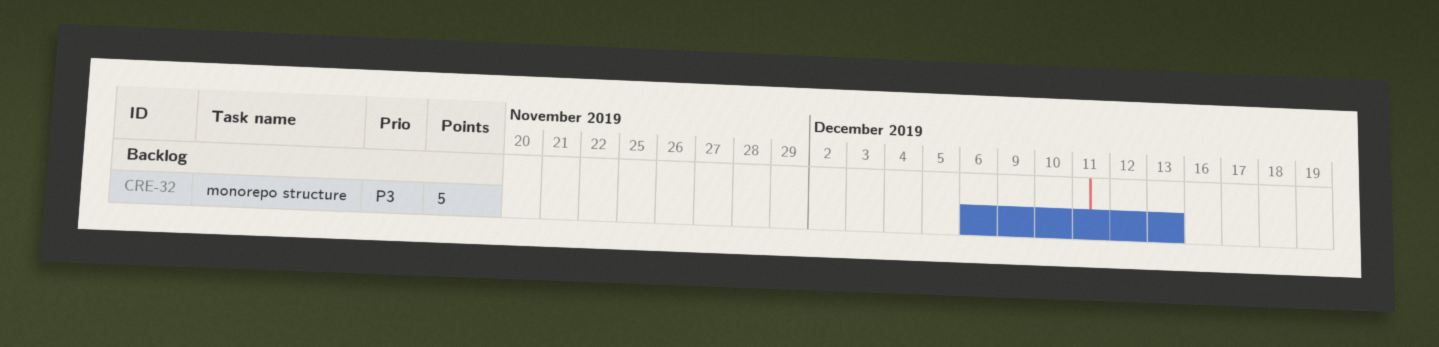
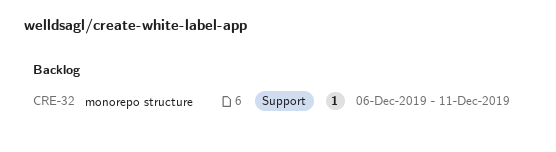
CRE-32, estimate: 5 -> 1
CRE-32, due: Dec 13 -> Dec 11

